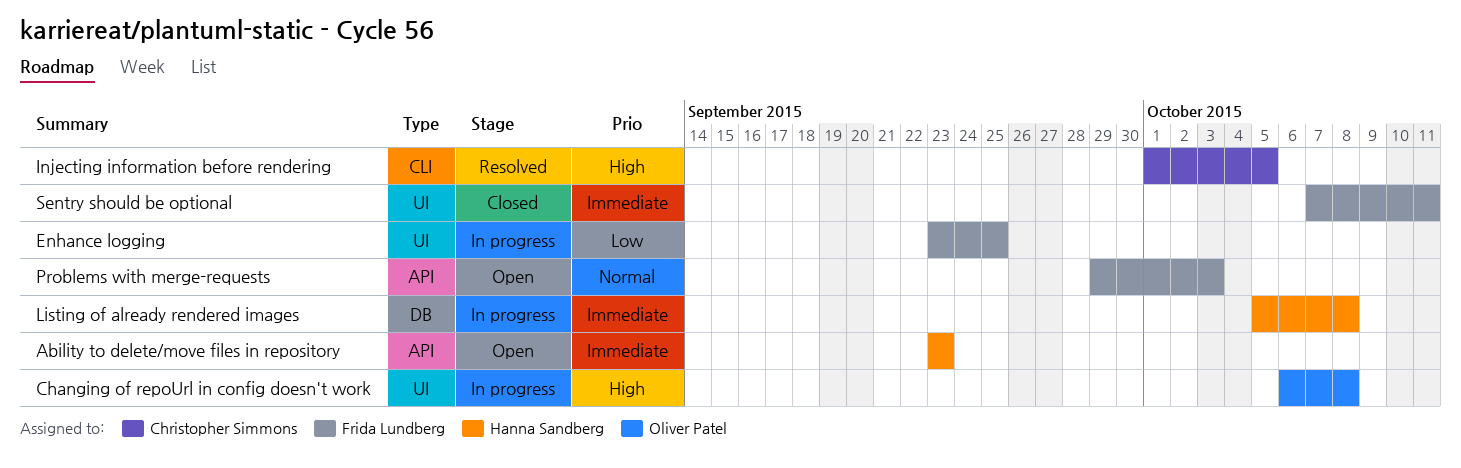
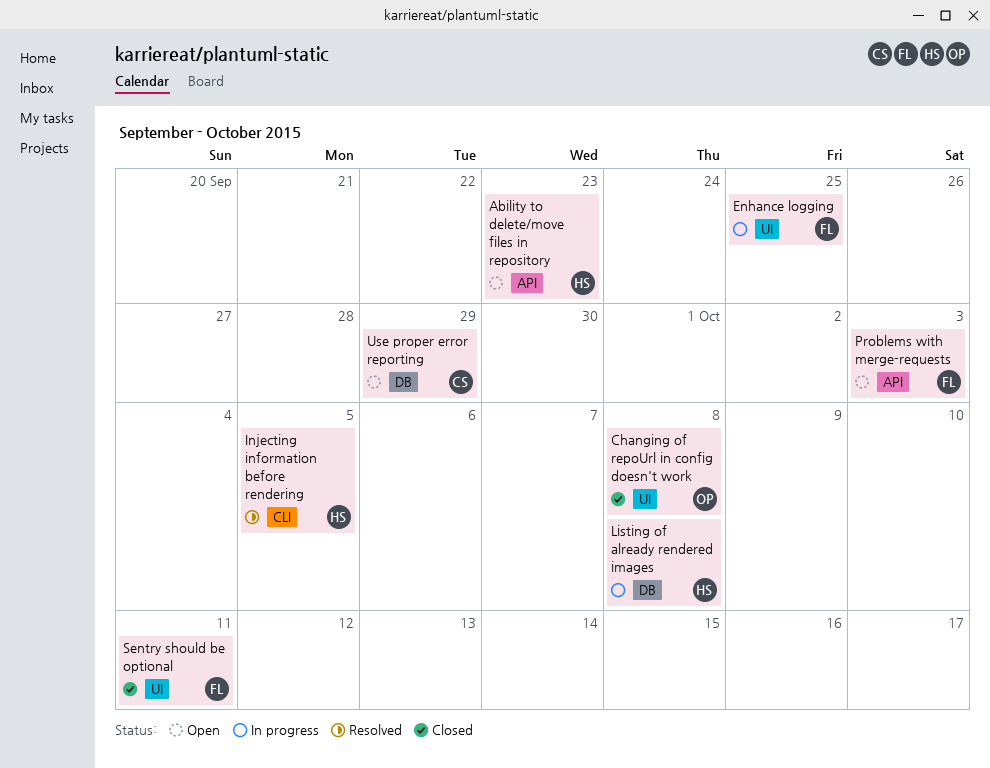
Changing of repoUrl in config doesn't work, status: In progress -> Closed
Injecting information before rendering, owner: Christopher Simmons -> Hanna Sandberg
Use proper error reporting: none -> present

